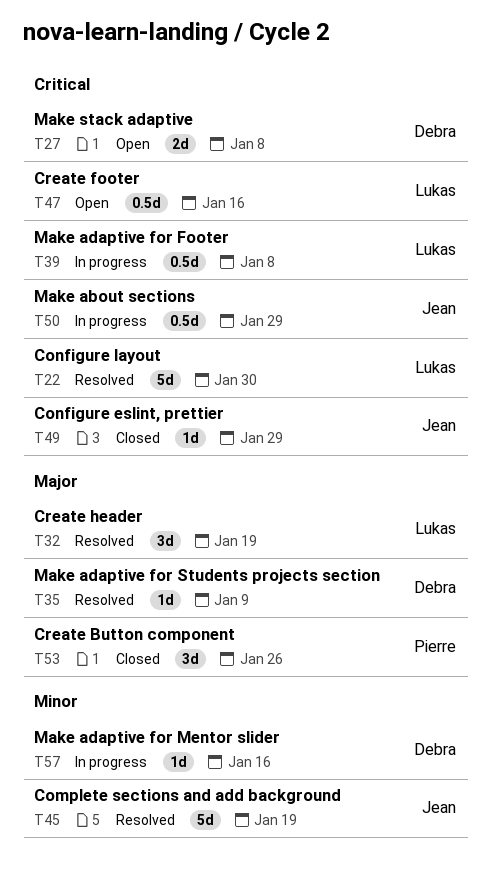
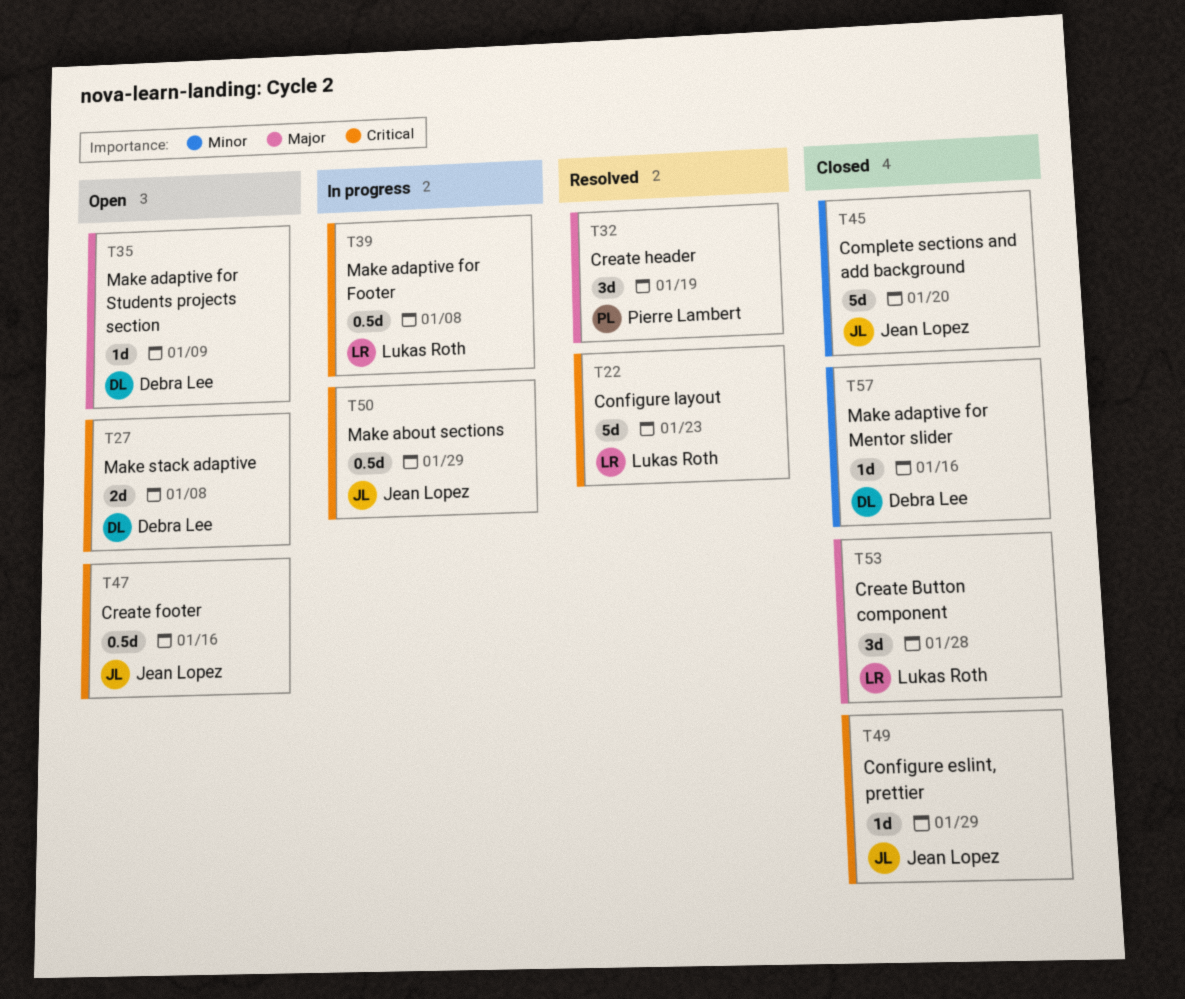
T22, due: Jan 30 -> Jan 23
T32, owner: Lukas Roth -> Pierre Lambert
T35, status: Resolved -> Open
T45, status: Resolved -> Closed
T45, due: Jan 19 -> Jan 20
T47, owner: Lukas Roth -> Jean Lopez
T53, owner: Pierre Lambert -> Lukas Roth
T53, due: Jan 26 -> Jan 28
T57, status: In progress -> Closed

